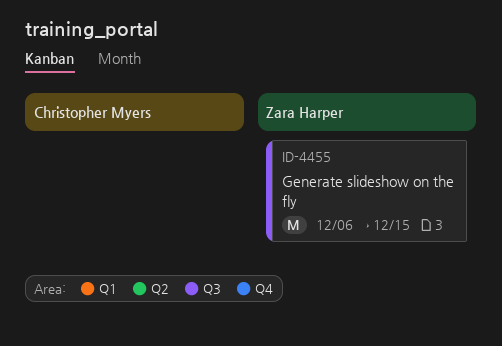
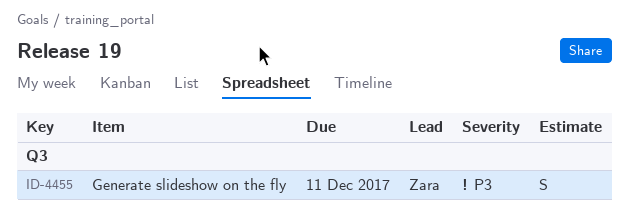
ID-4455, estimate: M -> S
ID-4455, due: Dec 15 -> Dec 11

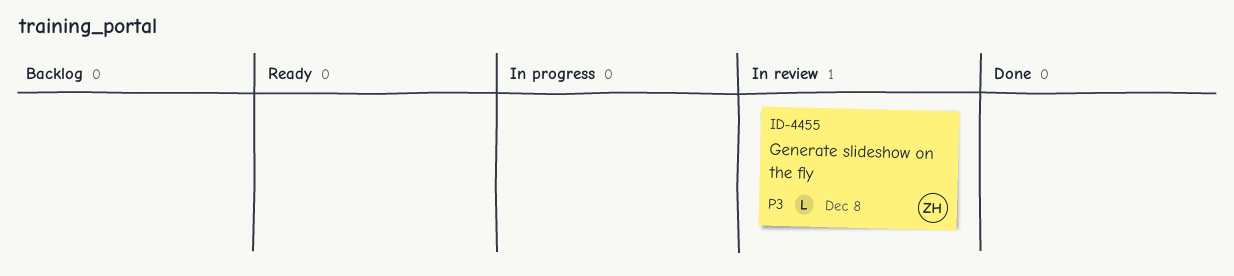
ID-4455, estimate: S -> L
ID-4455, due: Dec 11 -> Dec 8

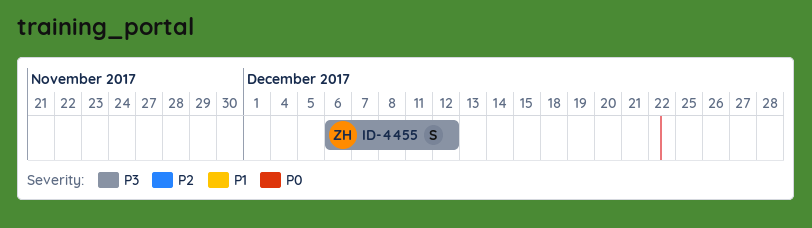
ID-4455, estimate: L -> S
ID-4455, due: Dec 8 -> Dec 12

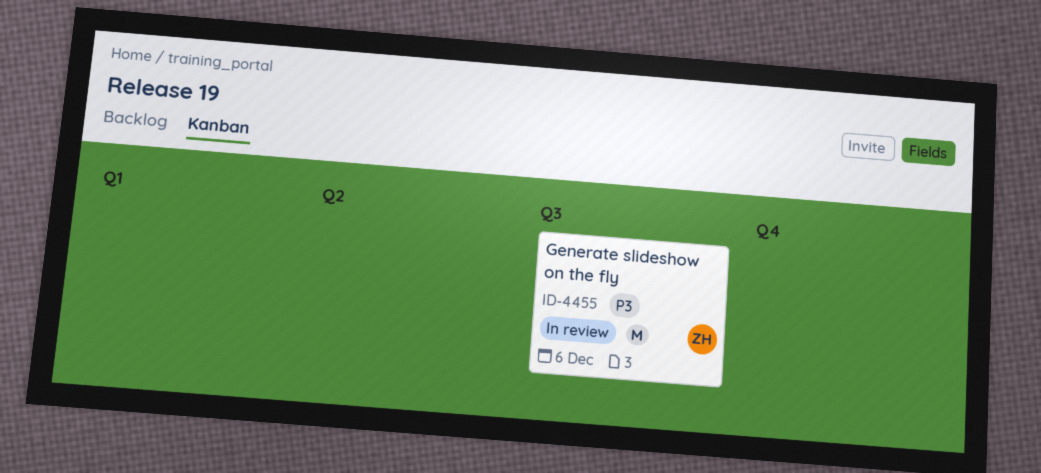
ID-4455, estimate: S -> M
ID-4455, due: Dec 12 -> Dec 6

